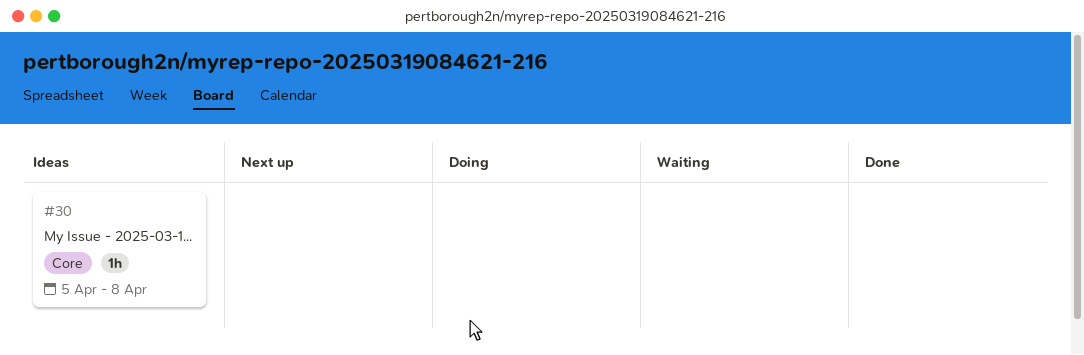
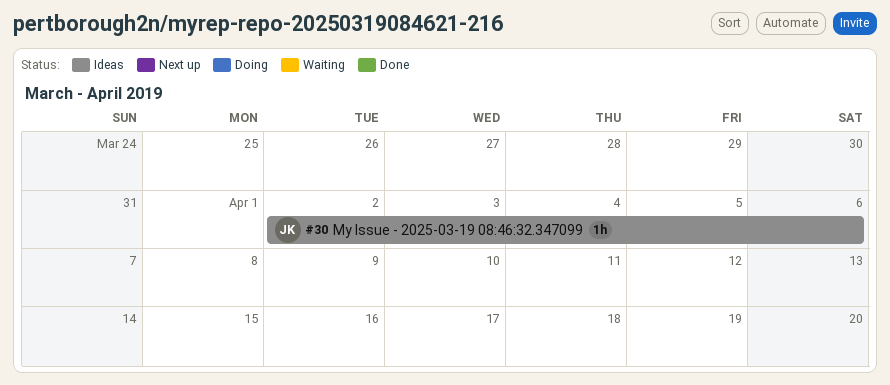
#30, start: Apr 5 -> Apr 2
#30, due: Apr 8 -> Apr 6

